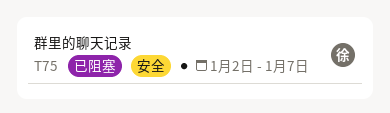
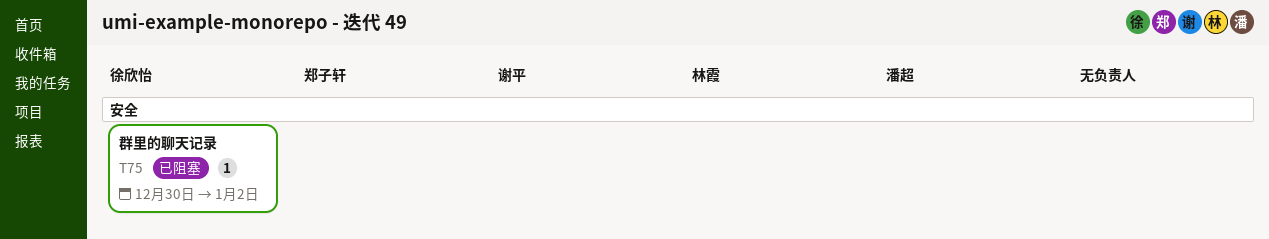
T75, start: Jan 2 -> Dec 30
T75, due: Jan 7 -> Jan 2

